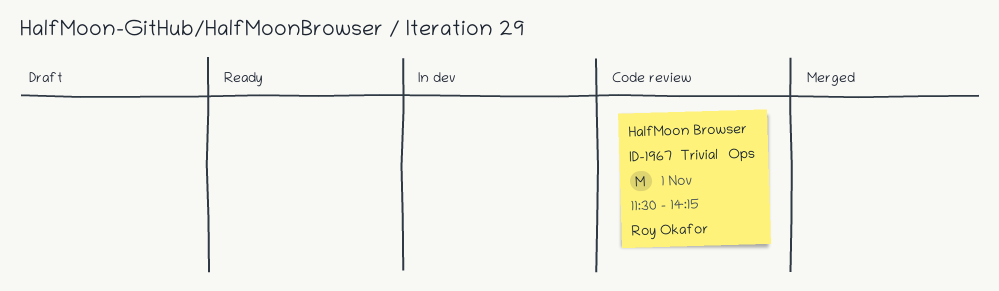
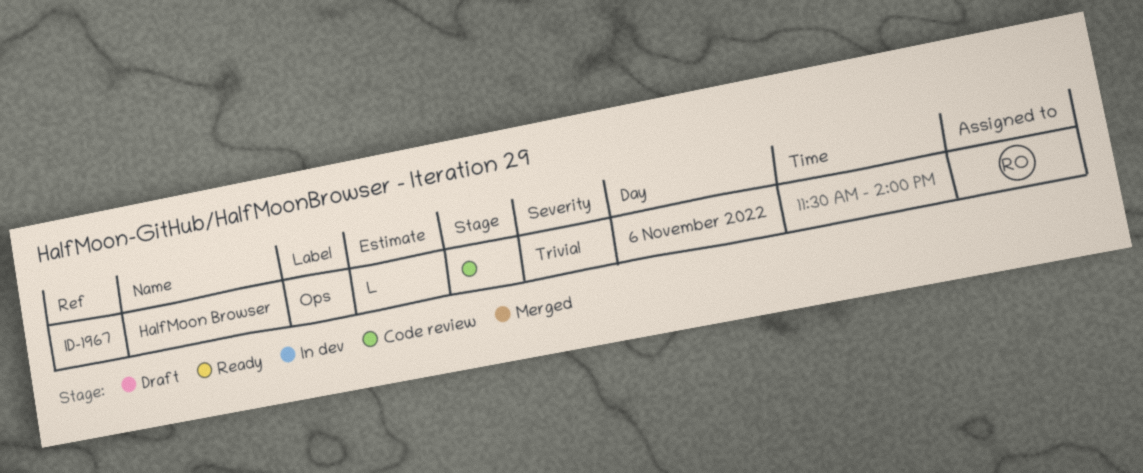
ID-1967, estimate: M -> L
ID-1967, day: Nov 1 -> Nov 6
ID-1967, ends: 14:15 -> 14:00

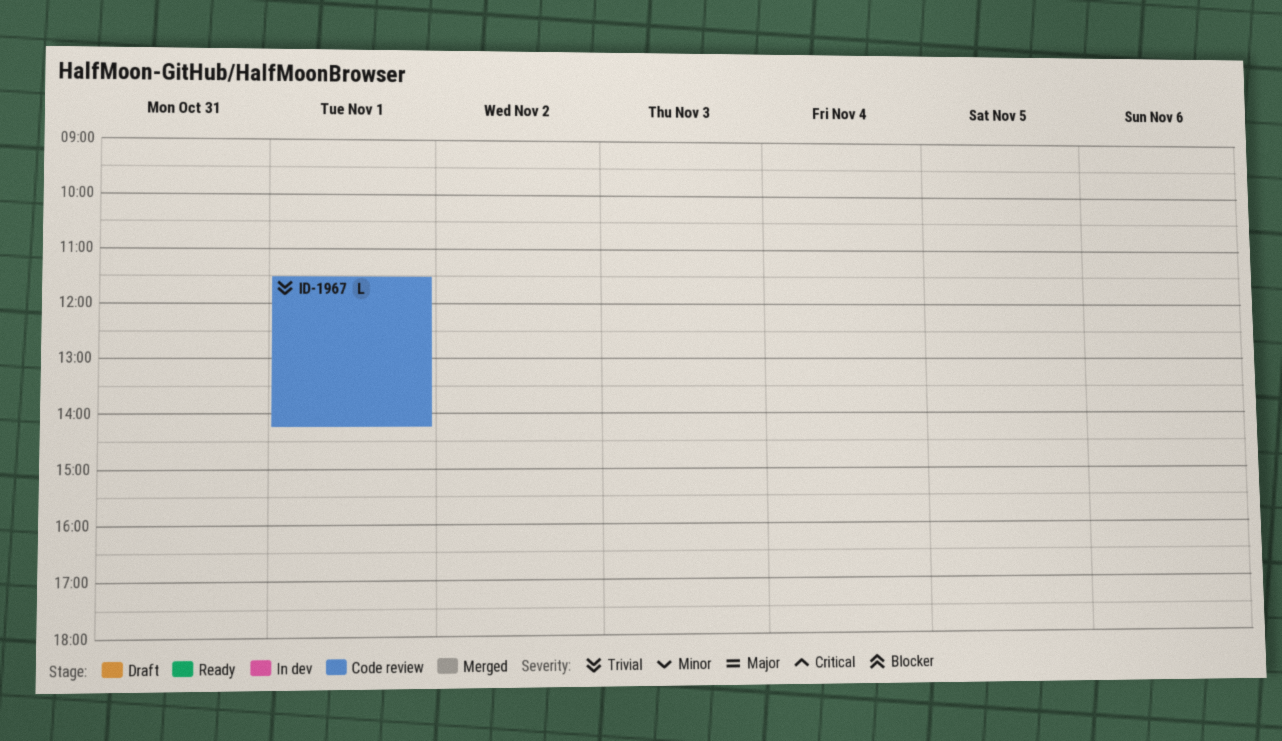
ID-1967, day: Nov 6 -> Nov 1
ID-1967, ends: 14:00 -> 14:15

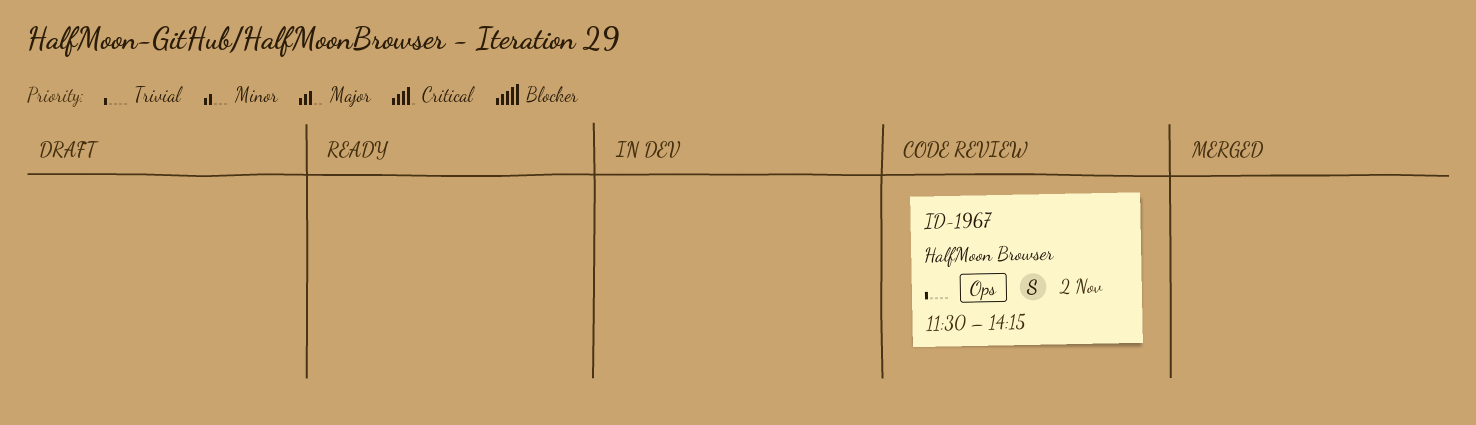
ID-1967, estimate: L -> S
ID-1967, day: Nov 1 -> Nov 2

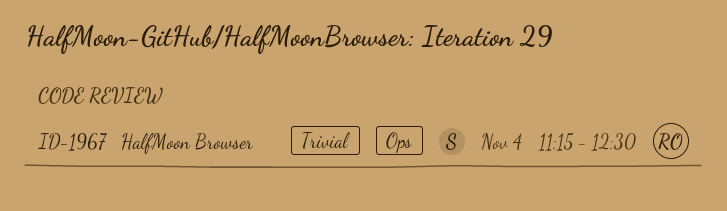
ID-1967, day: Nov 2 -> Nov 4
ID-1967, begins: 11:30 -> 11:15
ID-1967, ends: 14:15 -> 12:30

